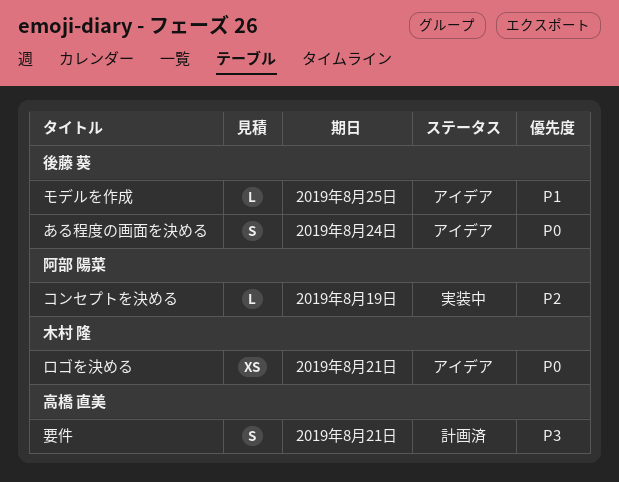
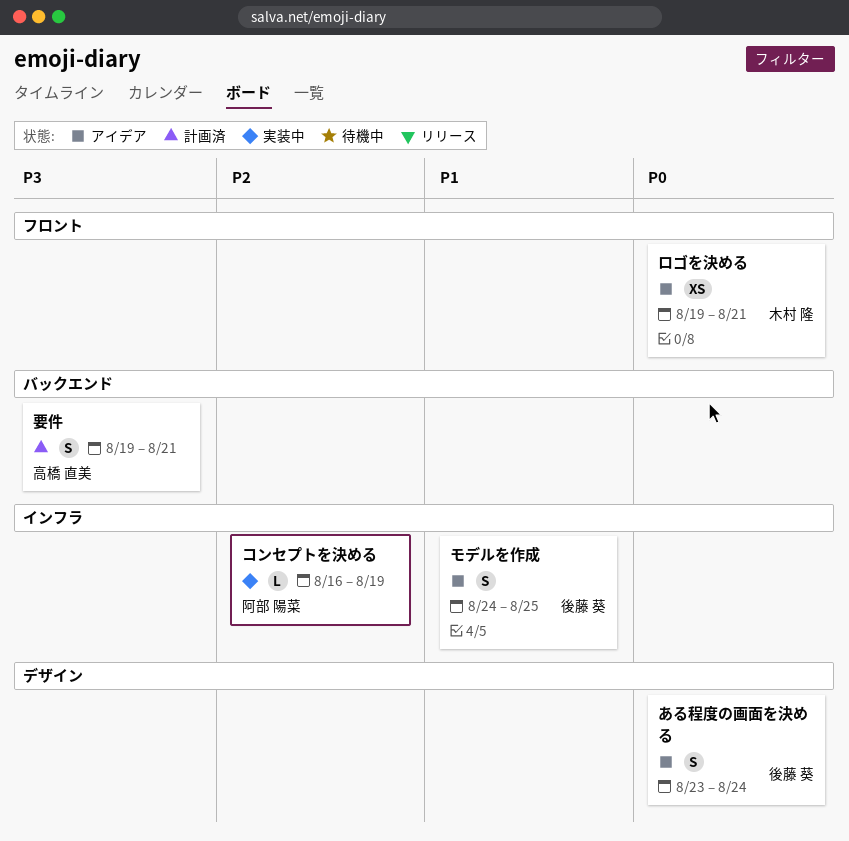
モデルを作成, estimate: L -> S

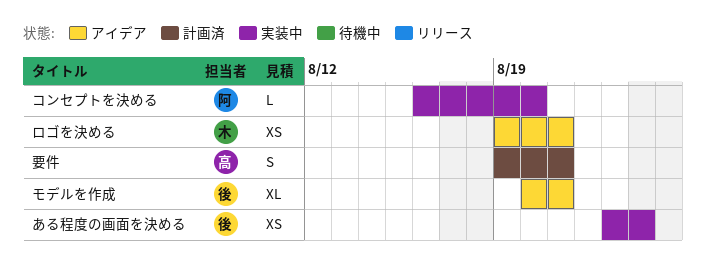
ある程度の画面を決める, status: アイデア -> 実装中
ある程度の画面を決める, estimate: S -> XS
コンセプトを決める, due: Aug 19 -> Aug 20
モデルを作成, estimate: S -> XL
モデルを作成, start: Aug 24 -> Aug 20
モデルを作成, due: Aug 25 -> Aug 21

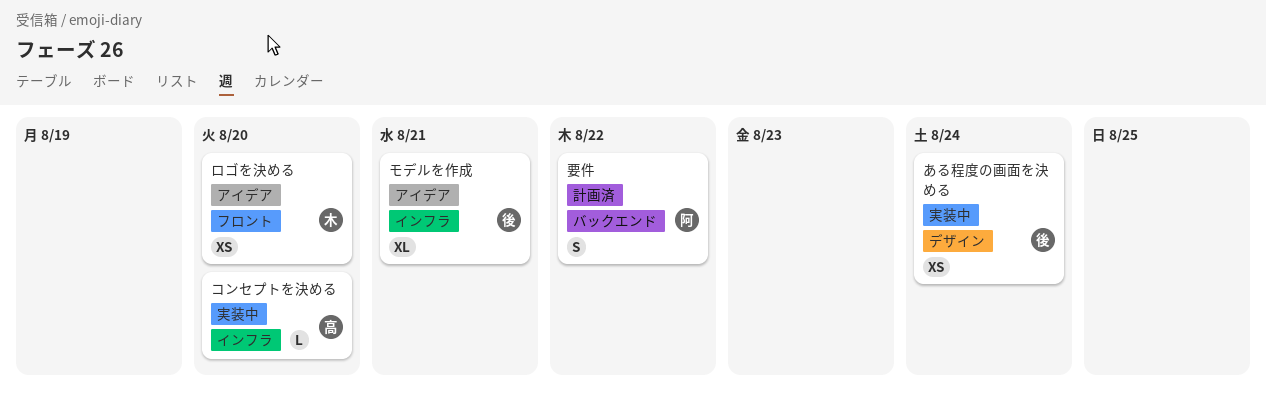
コンセプトを決める, owner: 阿 -> 高
ロゴを決める, due: Aug 21 -> Aug 20
要件, owner: 高 -> 阿
要件, due: Aug 21 -> Aug 22

